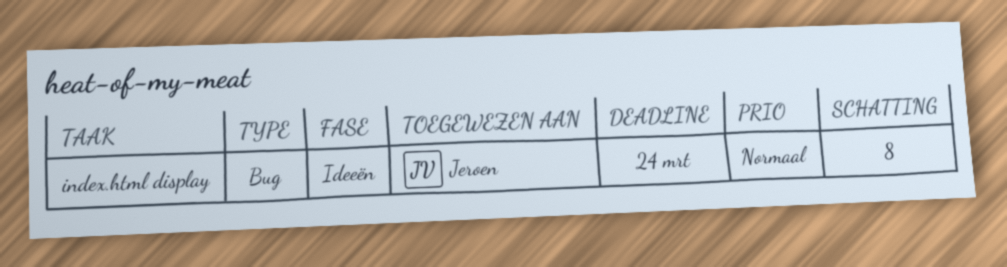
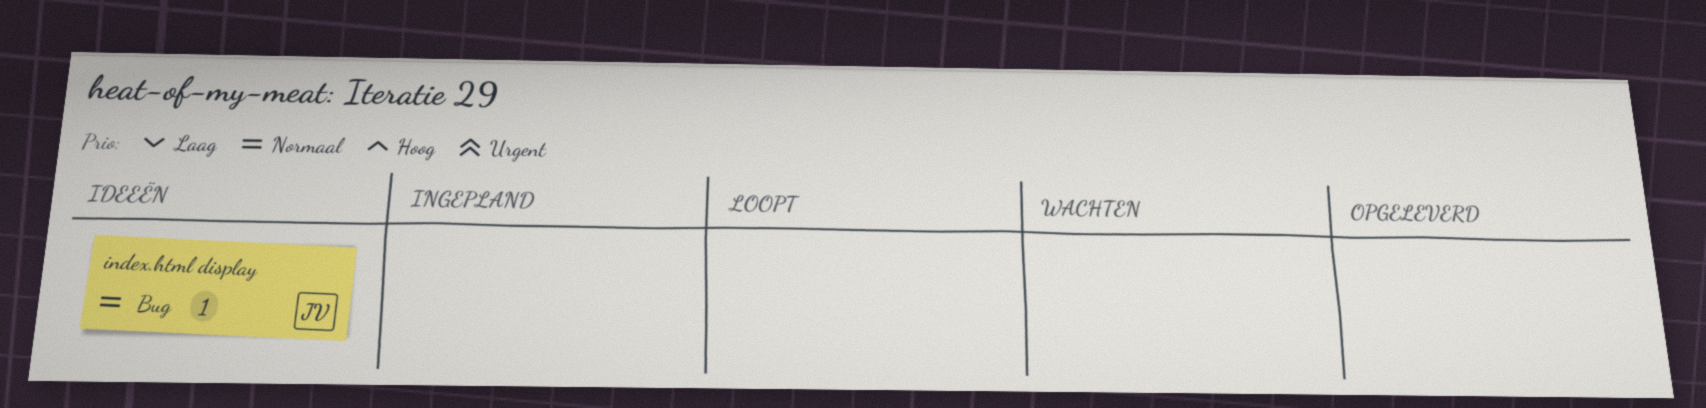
index.html display, estimate: 8 -> 1

